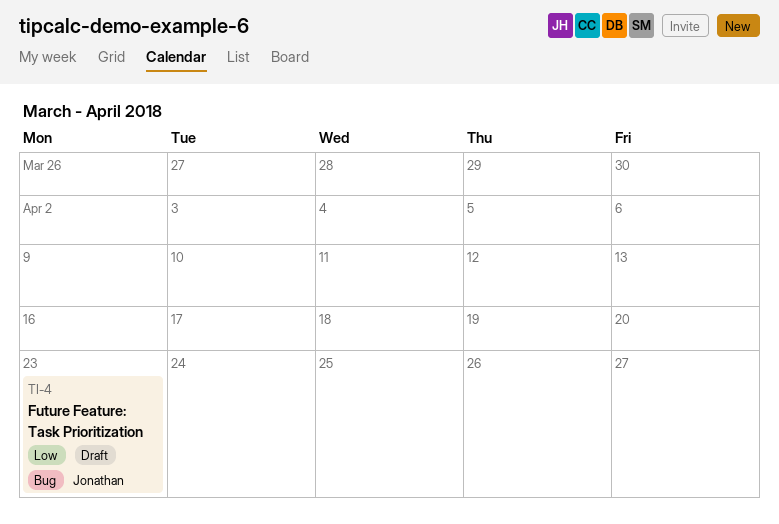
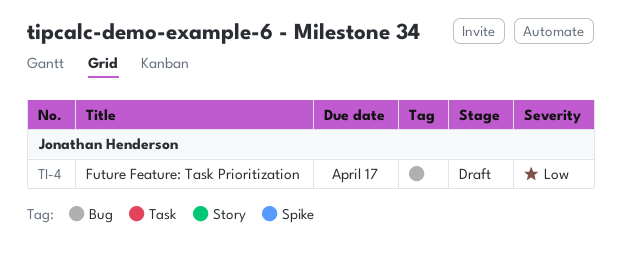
TI-4, due: Apr 23 -> Apr 17

